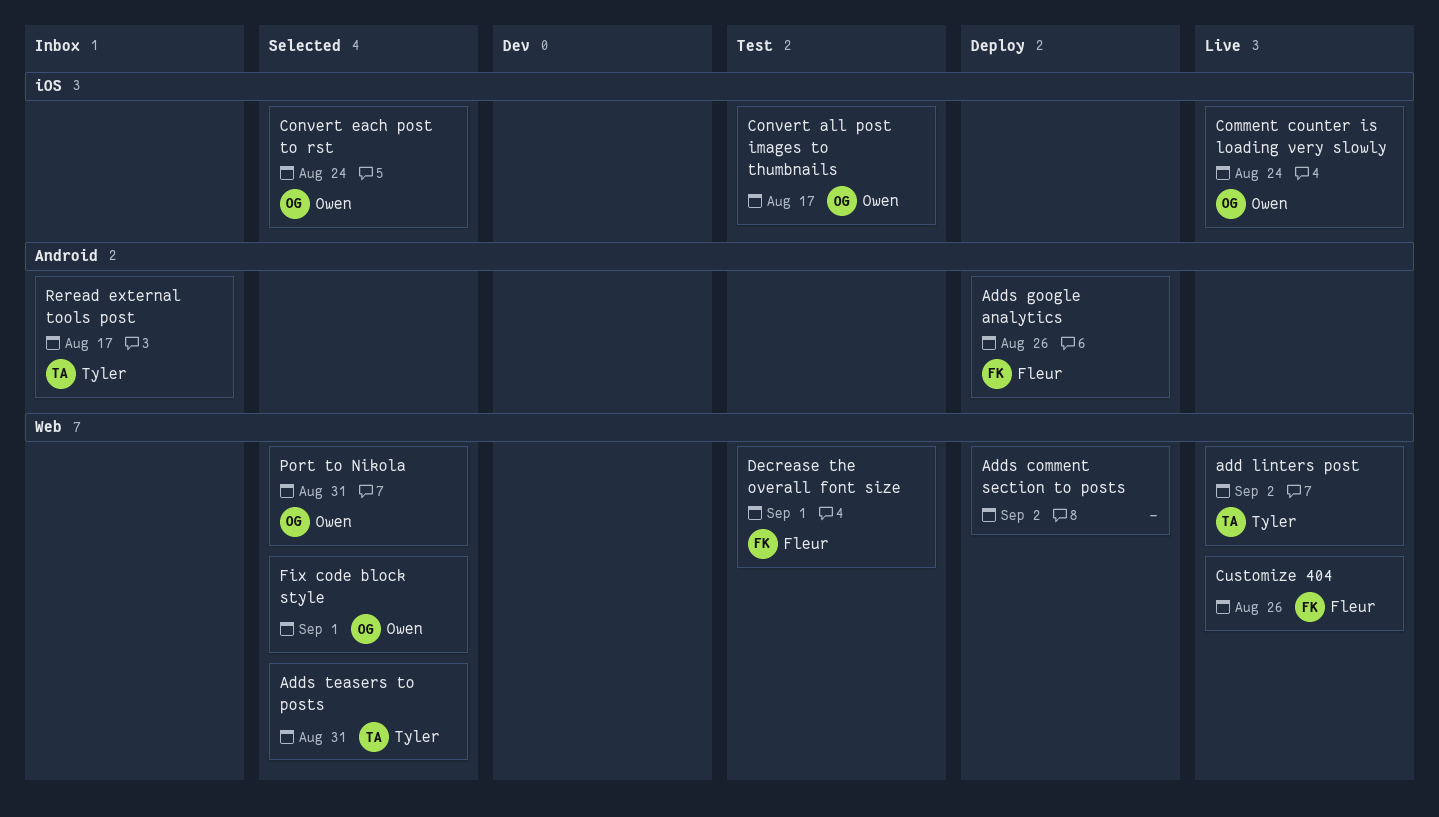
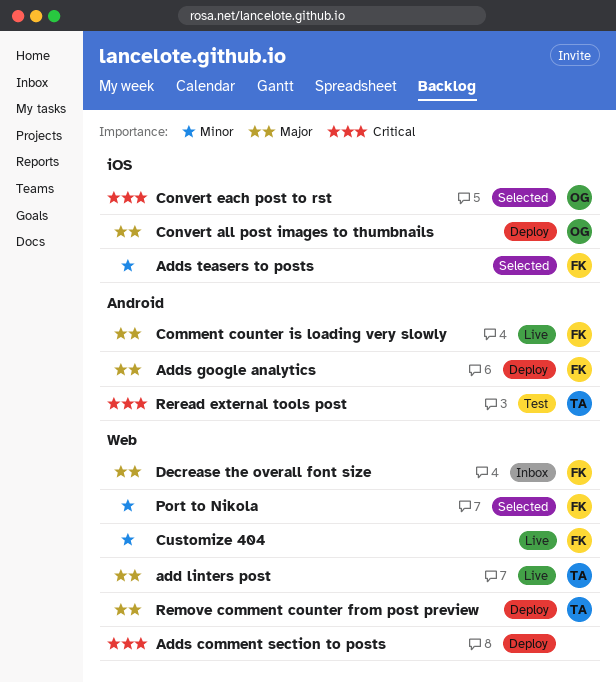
Adds teasers to posts, owner: Tyler -> Fleur
Adds teasers to posts, label: Web -> iOS
Comment counter is loading very slowly, owner: Owen -> Fleur
Comment counter is loading very slowly, label: iOS -> Android
Convert all post images to thumbnails, status: Test -> Deploy
Decrease the overall font size, status: Test -> Inbox
Fix code block style: present -> none
Port to Nikola, owner: Owen -> Fleur
Remove comment counter from post preview: none -> present
Reread external tools post, status: Inbox -> Test

